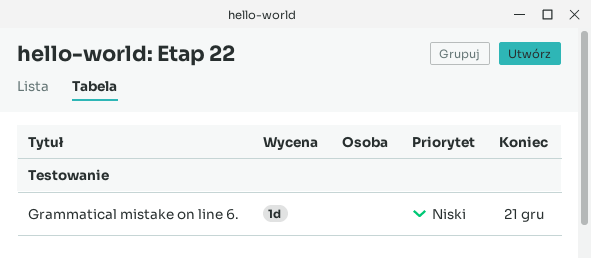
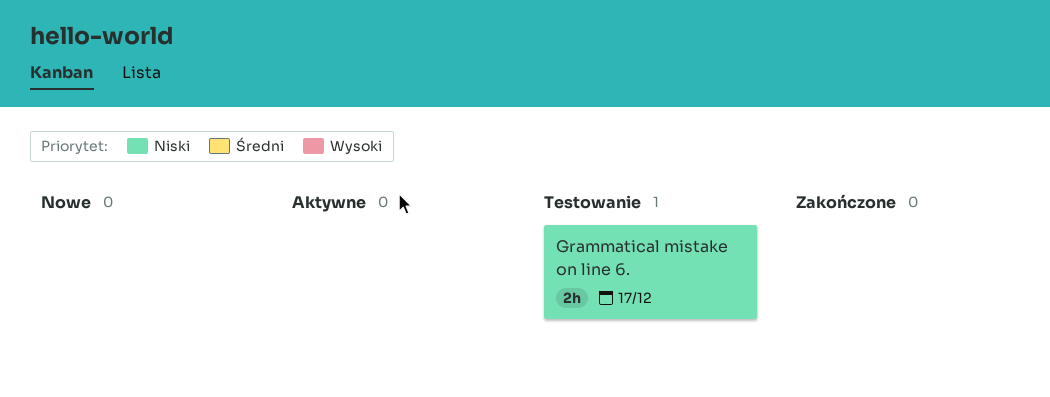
Grammatical mistake on line 6., estimate: 1d -> 2h
Grammatical mistake on line 6., due: Dec 21 -> Dec 17

